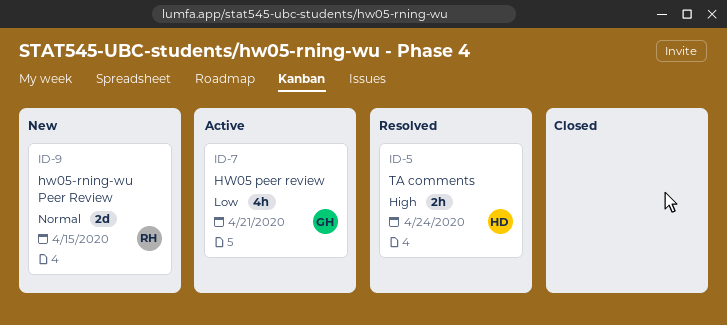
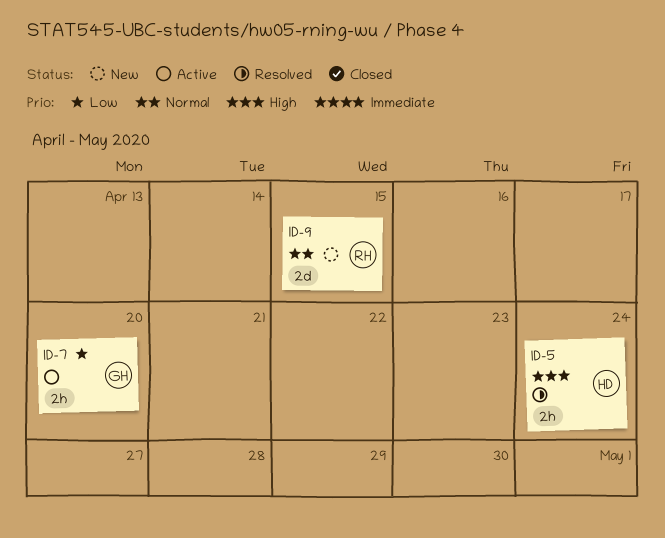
ID-7, estimate: 4h -> 2h
ID-7, due: Apr 21 -> Apr 20

